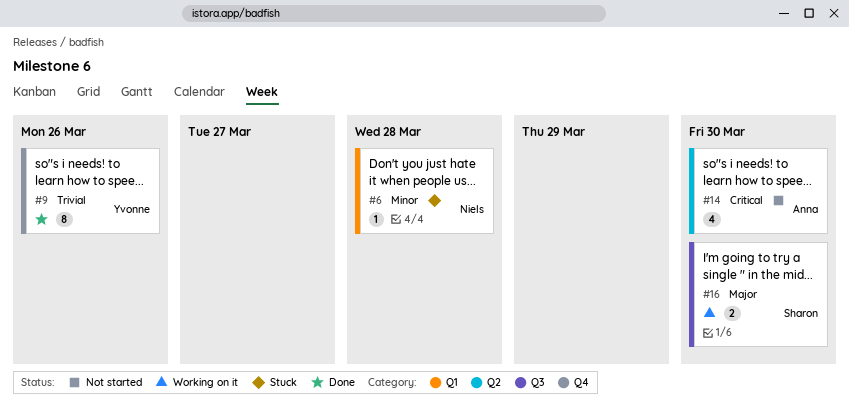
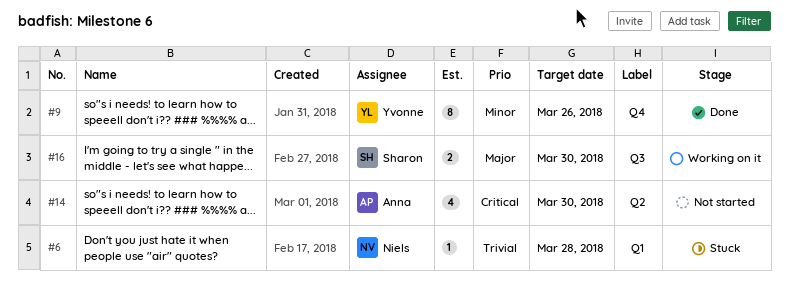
#6, priority: Minor -> Trivial
#9, priority: Trivial -> Minor

